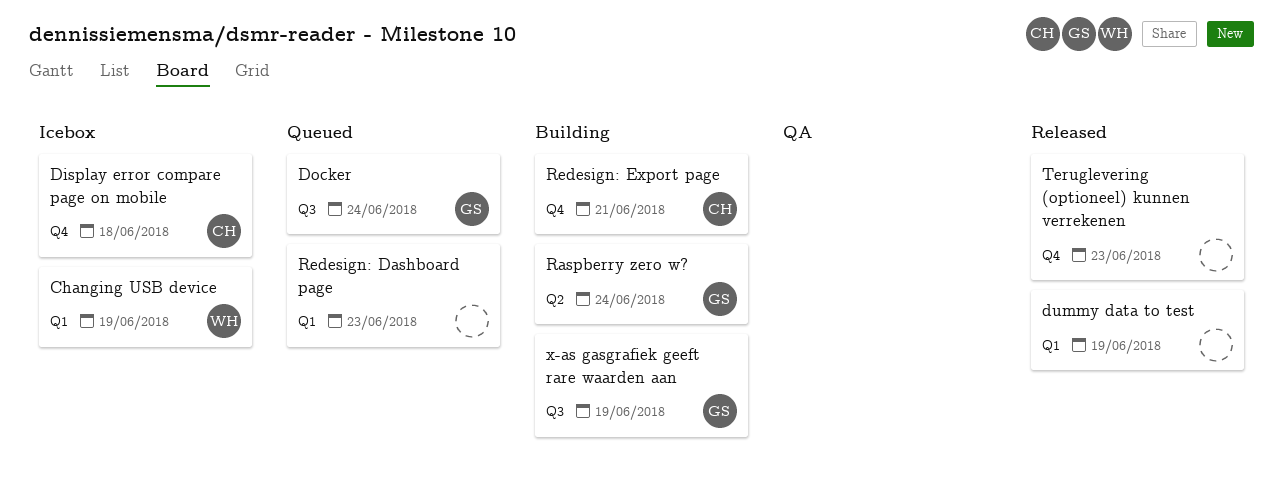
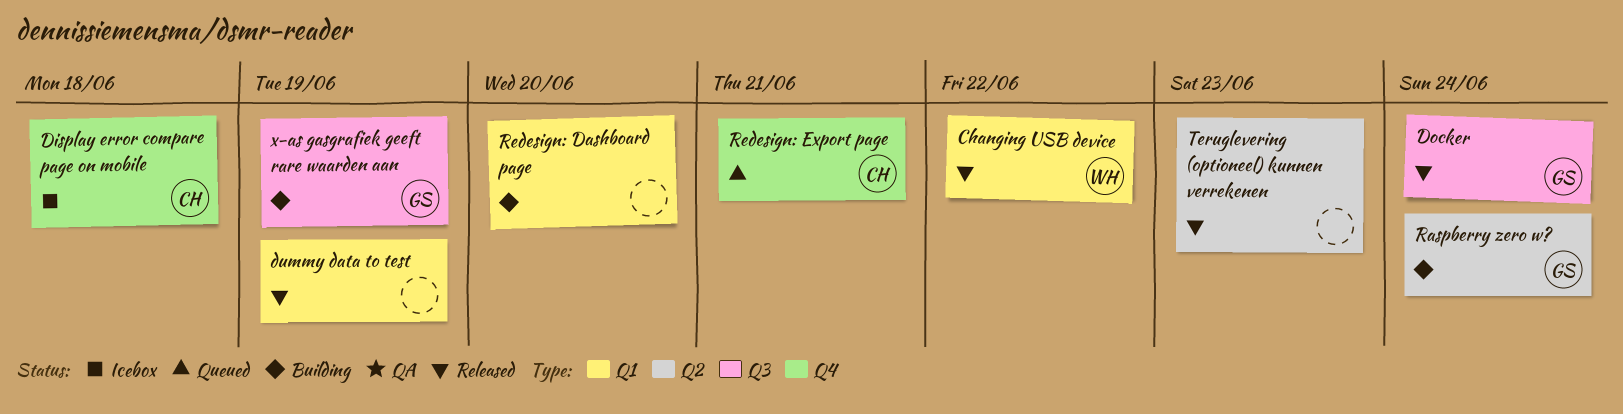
Changing USB device, status: Icebox -> Released
Changing USB device, due: Jun 19 -> Jun 22
Docker, status: Queued -> Released
Redesign: Dashboard page, status: Queued -> Building
Redesign: Dashboard page, due: Jun 23 -> Jun 20
Redesign: Export page, status: Building -> Queued
Teruglevering (optioneel) kunnen verrekenen, label: Q4 -> Q2

